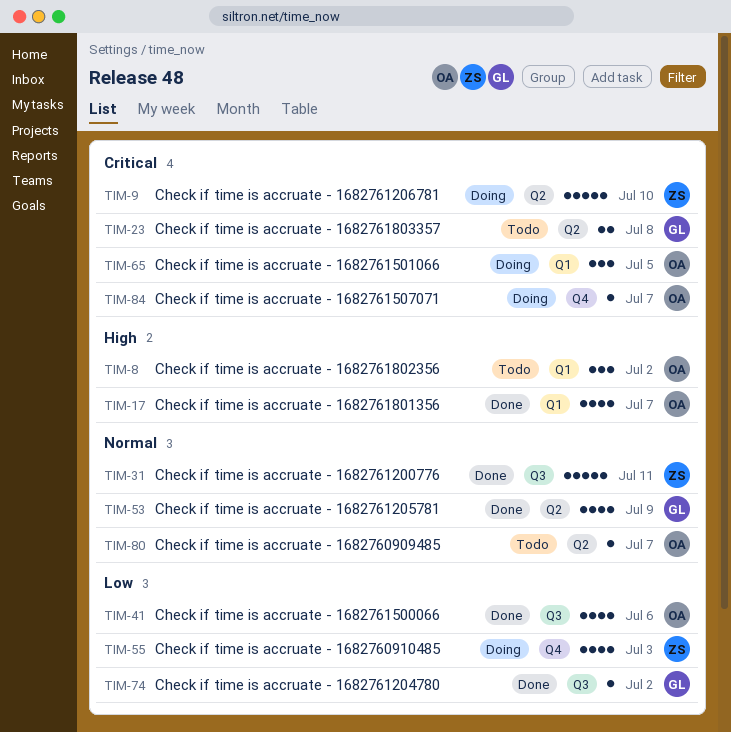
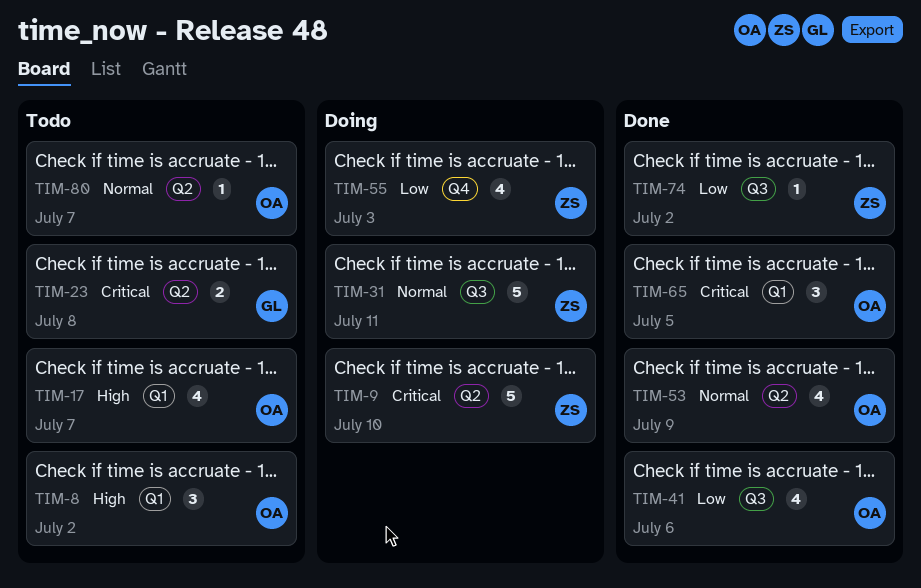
TIM-17, status: Done -> Todo
TIM-31, status: Done -> Doing
TIM-53, owner: GL -> OA
TIM-65, status: Doing -> Done
TIM-74, owner: GL -> ZS
TIM-84: present -> none

